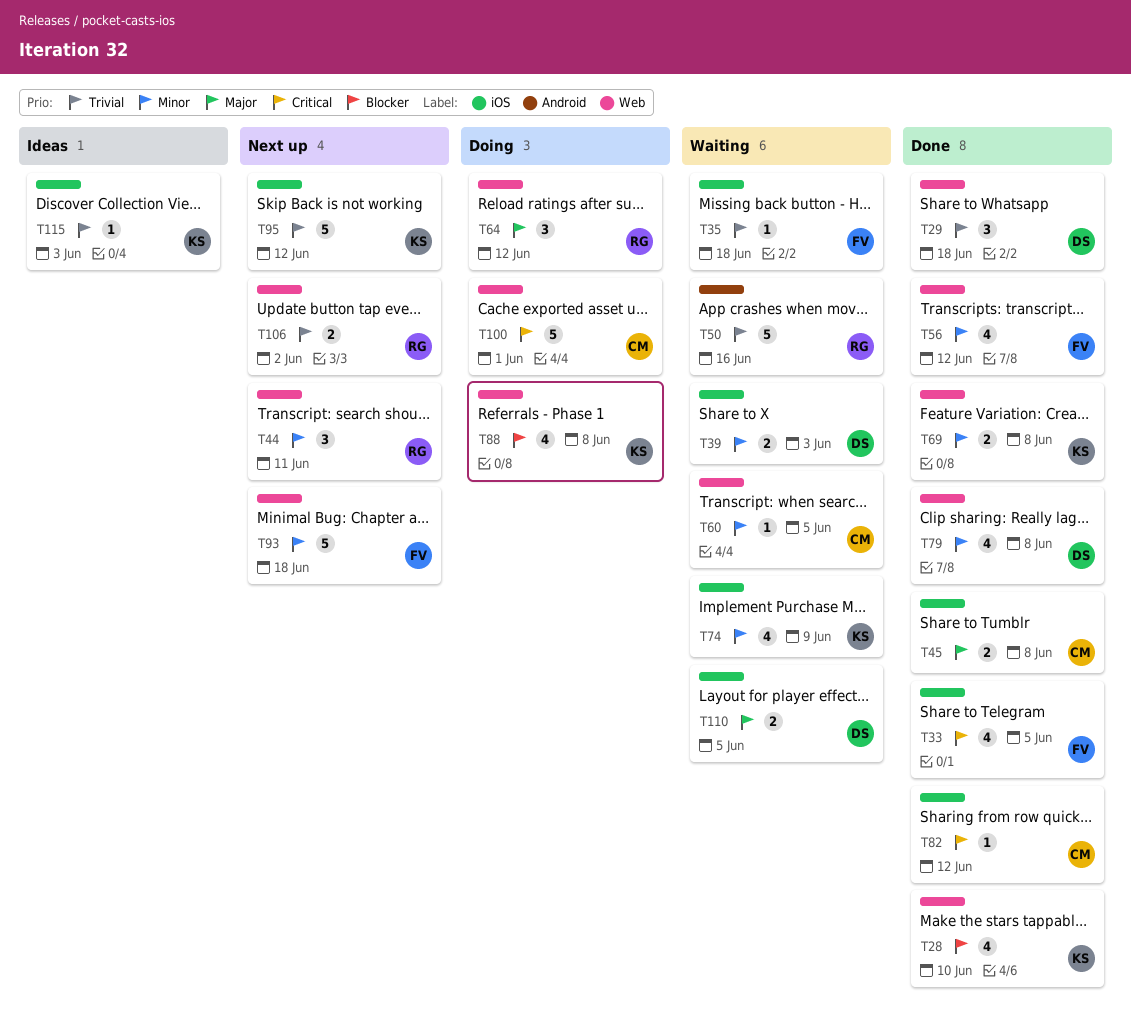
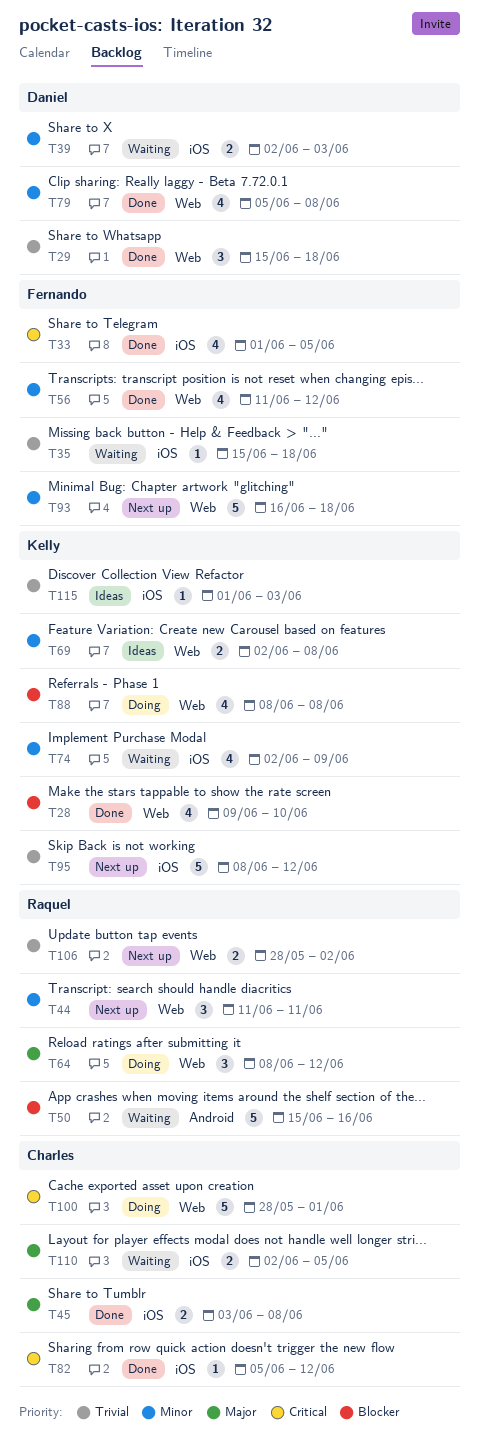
T50, priority: Trivial -> Blocker
T60: present -> none
T69, status: Done -> Ideas
T110, owner: Daniel -> Charles

